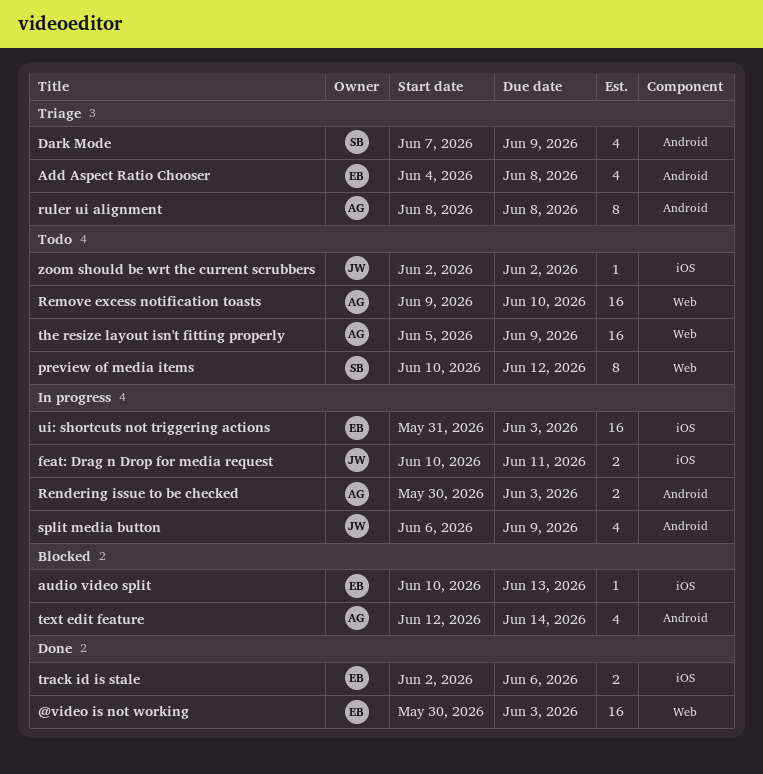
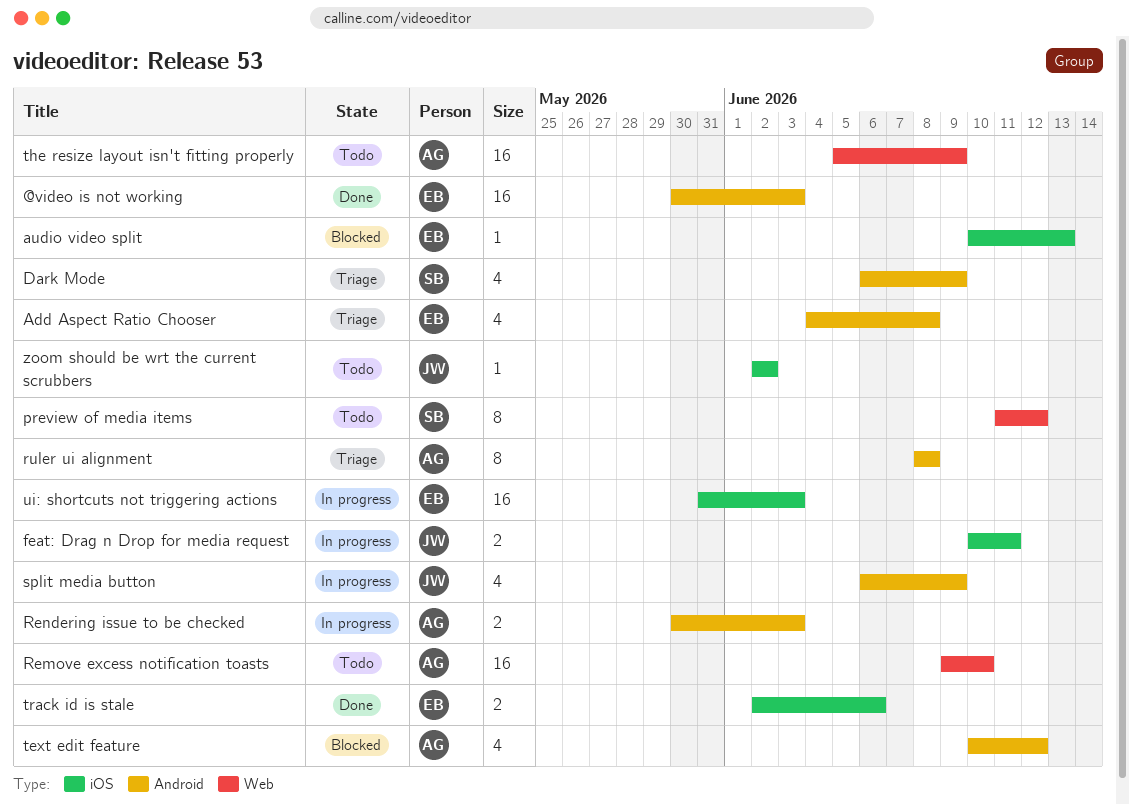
@video is not working, label: Web -> Android
Dark Mode, start: Jun 7 -> Jun 6
preview of media items, start: Jun 10 -> Jun 11
text edit feature, start: Jun 12 -> Jun 10
text edit feature, due: Jun 14 -> Jun 12

